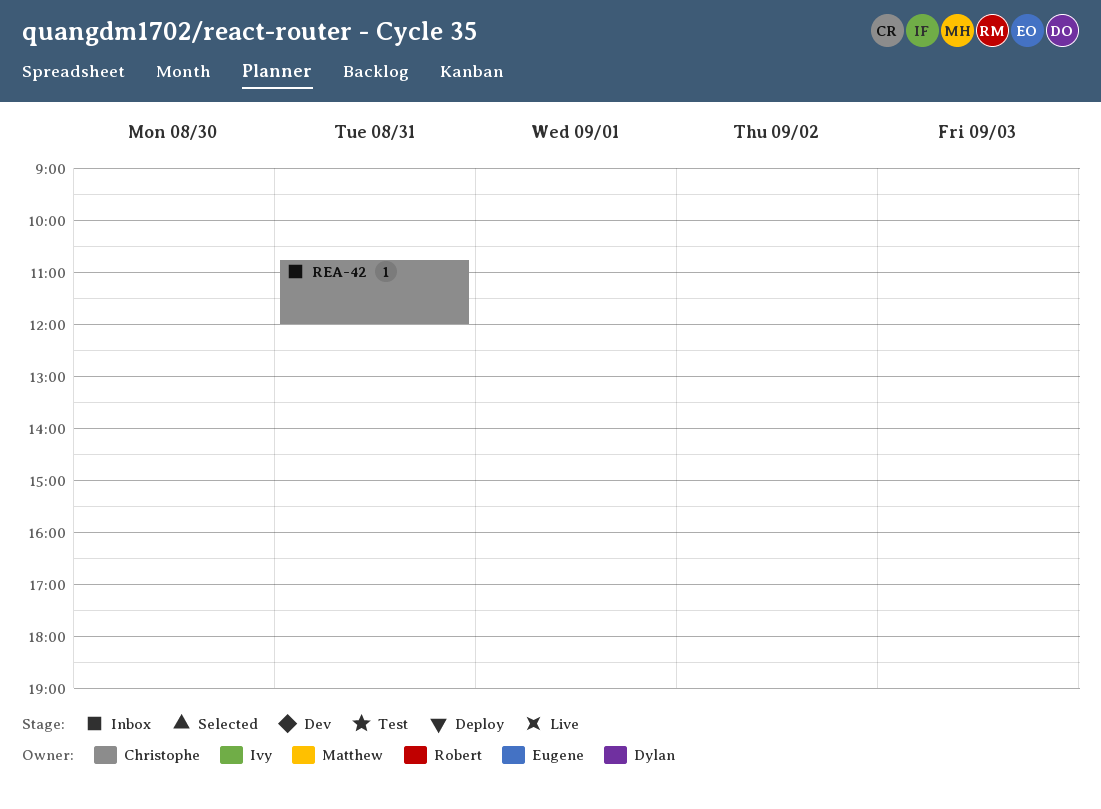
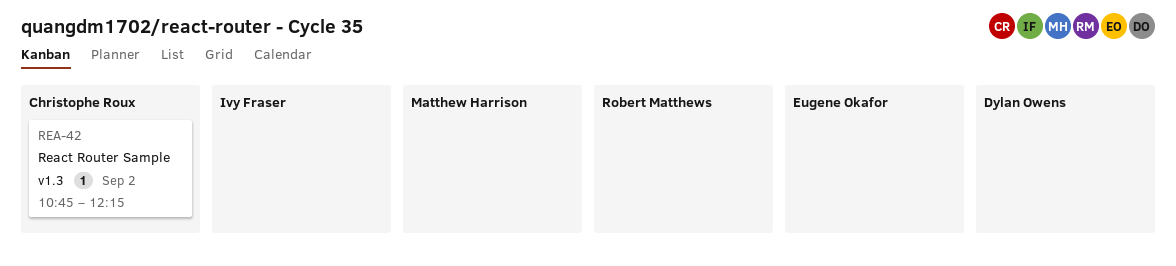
REA-42, day: Aug 31 -> Sep 2
REA-42, ends: 12:00 -> 12:15

